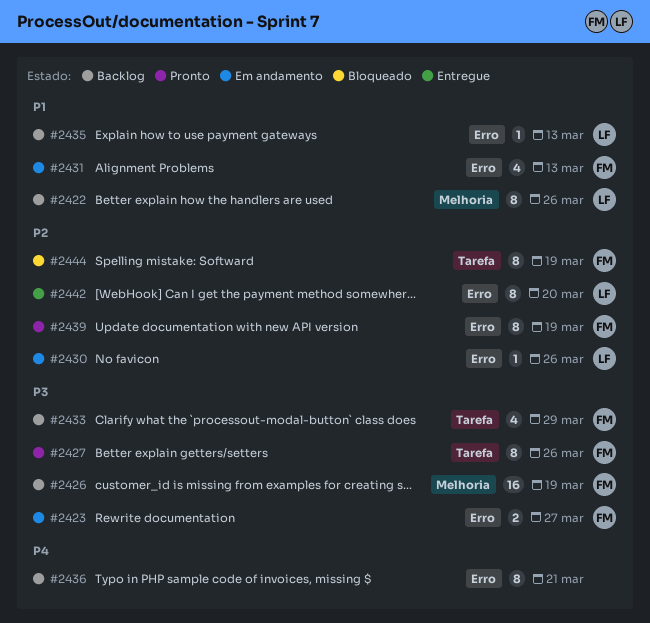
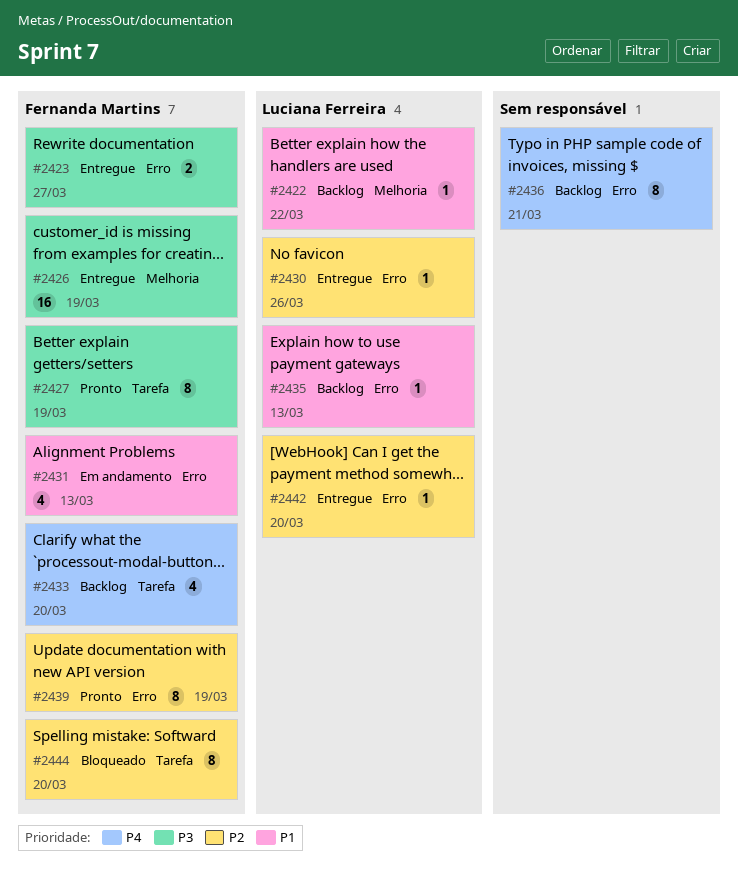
#2422, estimate: 8 -> 1
#2422, due: Mar 26 -> Mar 22
#2423, status: Em andamento -> Entregue
#2426, status: Backlog -> Entregue
#2427, due: Mar 26 -> Mar 19
#2430, status: Em andamento -> Entregue
#2433, priority: P3 -> P4
#2433, due: Mar 29 -> Mar 20
#2442, estimate: 8 -> 1
#2444, due: Mar 19 -> Mar 20

